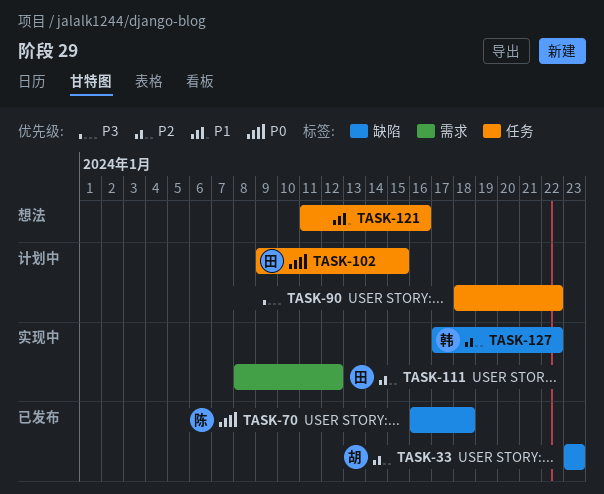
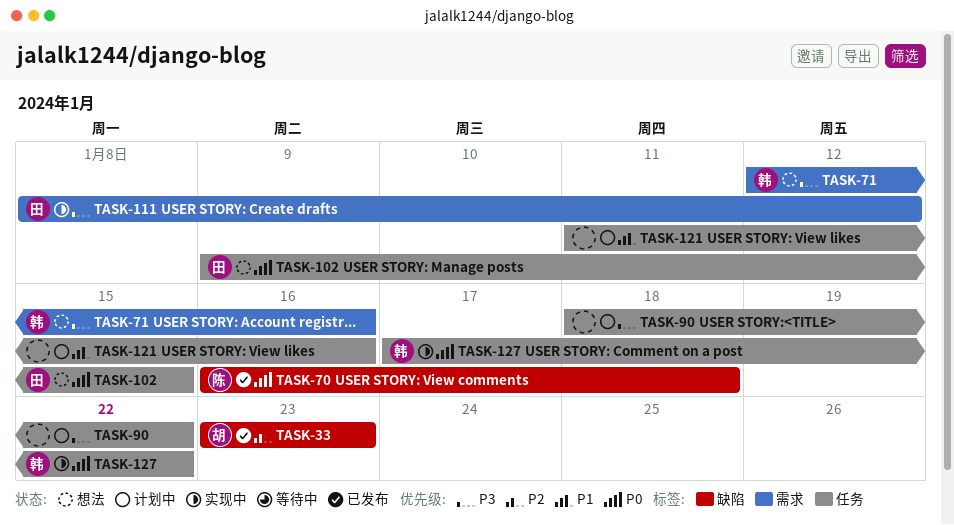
TASK-71: none -> present
TASK-102, status: 计划中 -> 想法
TASK-111, priority: P2 -> P3
TASK-121, status: 想法 -> 计划中
TASK-127, priority: P2 -> P0
TASK-127, label: 缺陷 -> 任务

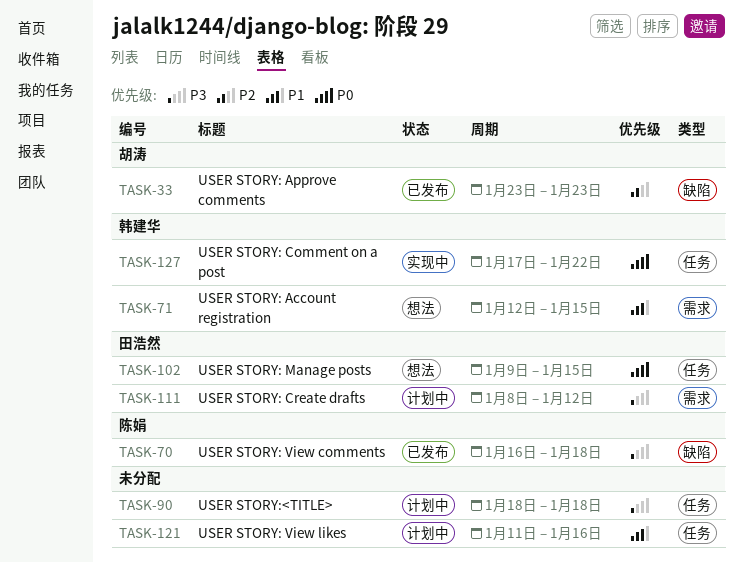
TASK-70, priority: P0 -> P3
TASK-71, priority: P3 -> P1
TASK-71, due: Jan 16 -> Jan 15
TASK-90, due: Jan 22 -> Jan 18
TASK-111, status: 实现中 -> 计划中

